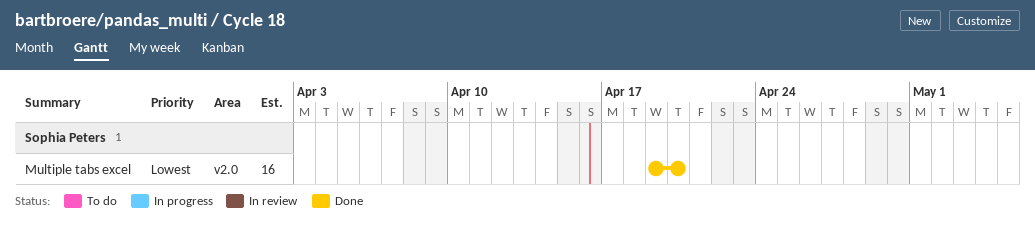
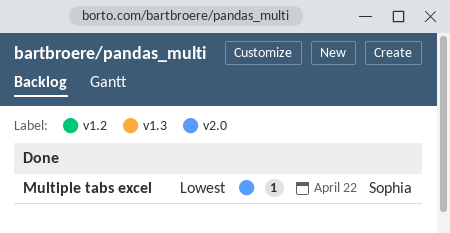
Multiple tabs excel, estimate: 16 -> 1
Multiple tabs excel, due: Apr 20 -> Apr 22

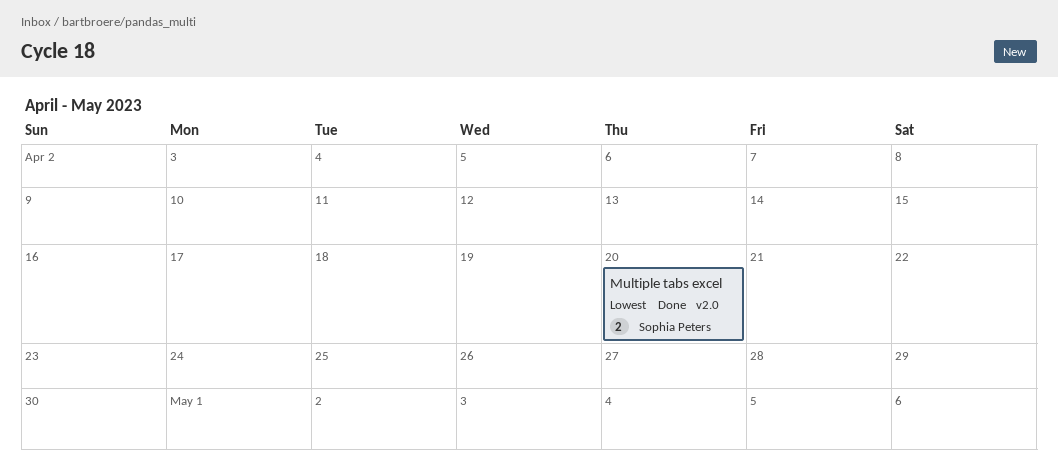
Multiple tabs excel, estimate: 1 -> 2
Multiple tabs excel, due: Apr 22 -> Apr 20

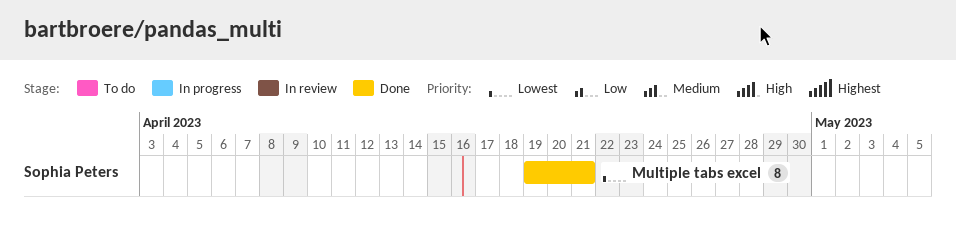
Multiple tabs excel, estimate: 2 -> 8
Multiple tabs excel, due: Apr 20 -> Apr 21

